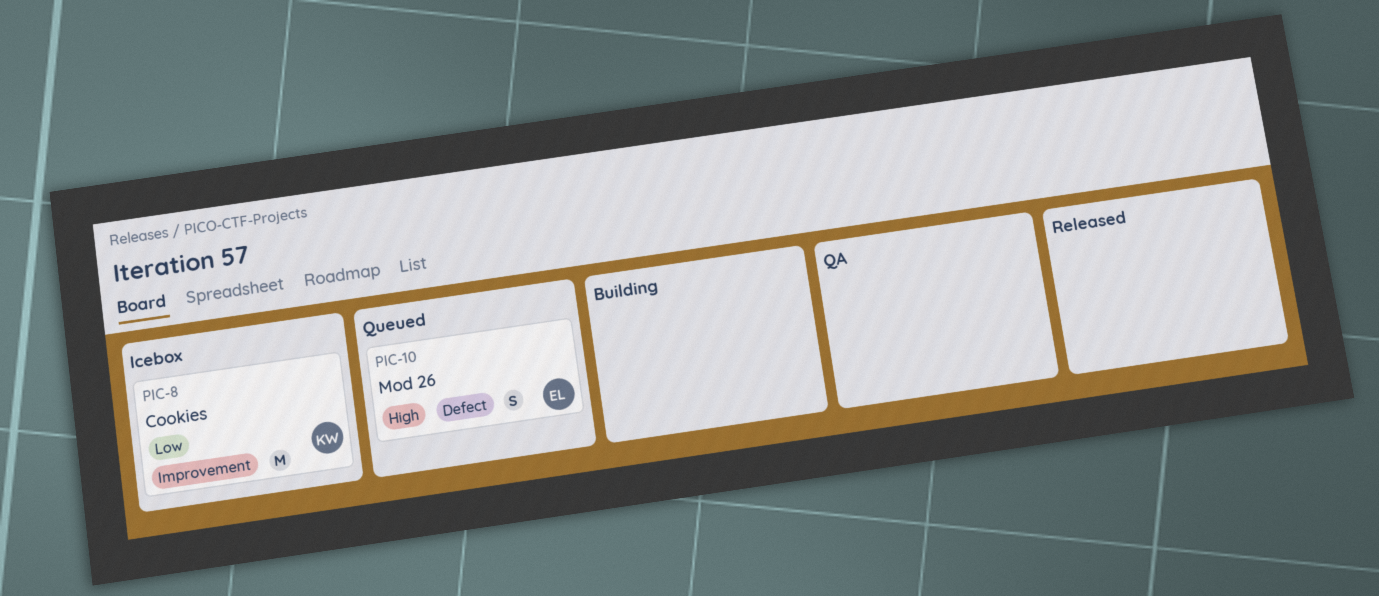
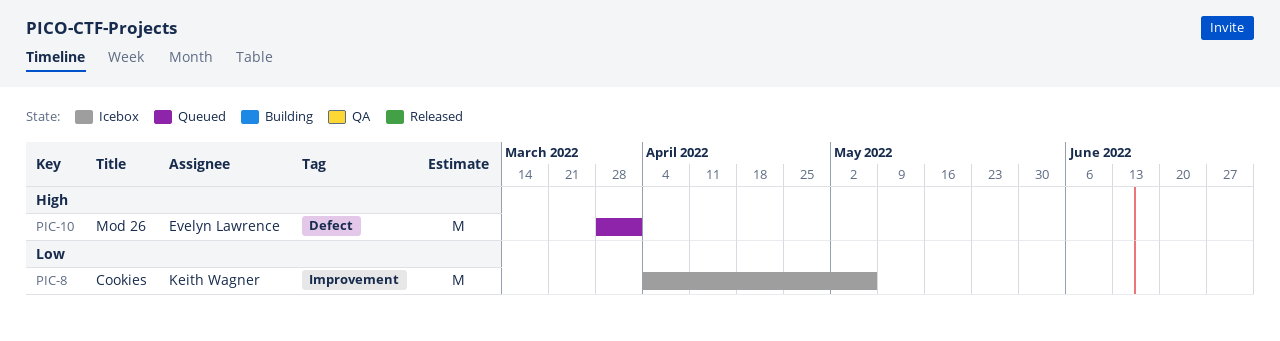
PIC-10, estimate: S -> M

